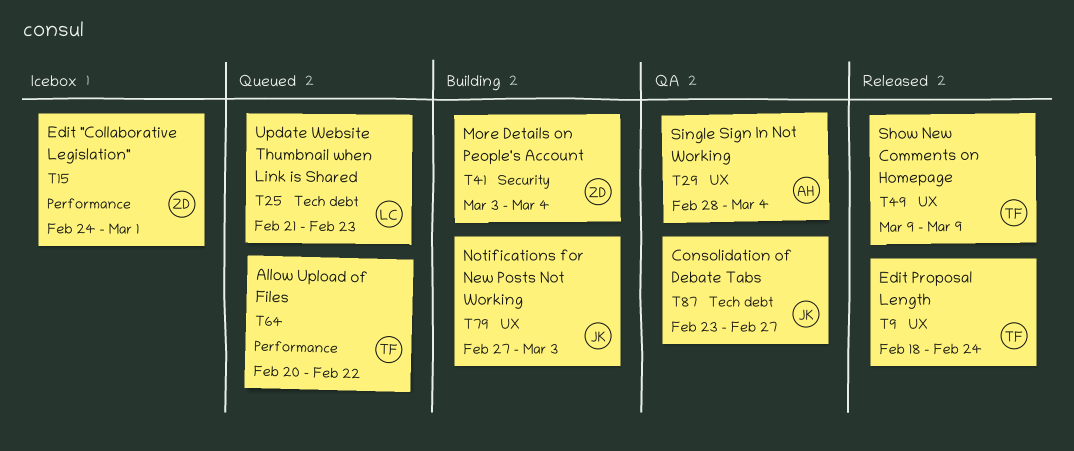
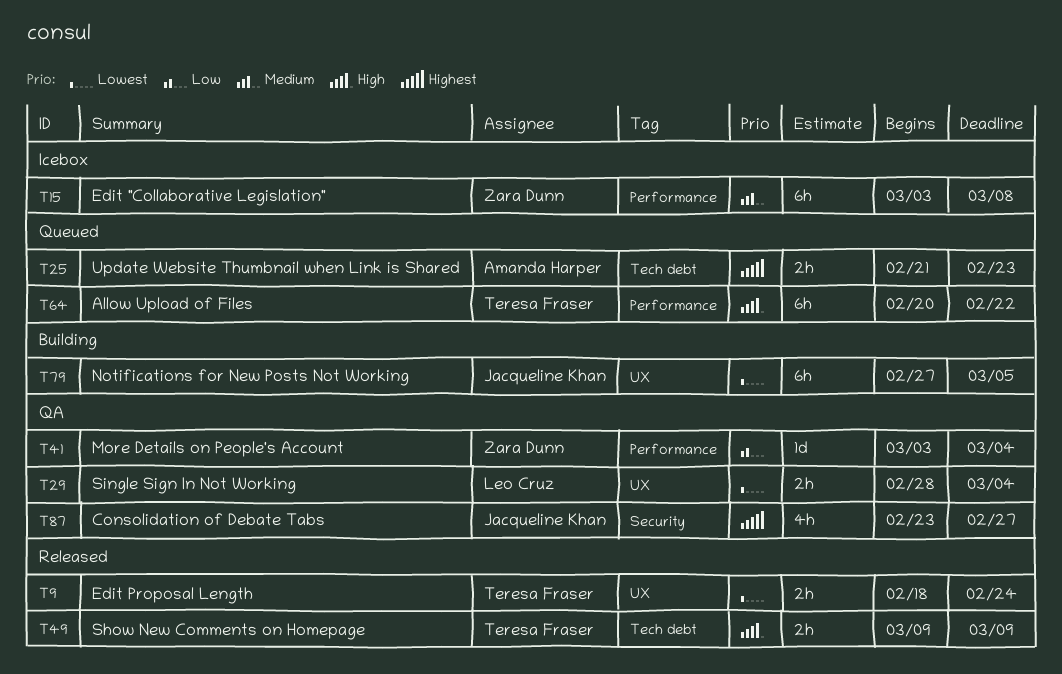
T15, start: Feb 24 -> Mar 3
T15, due: Mar 1 -> Mar 8
T25, owner: Leo Cruz -> Amanda Harper
T29, owner: Amanda Harper -> Leo Cruz
T41, status: Building -> QA
T41, label: Security -> Performance
T49, label: UX -> Tech debt
T79, due: Mar 3 -> Mar 5
T87, label: Tech debt -> Security

